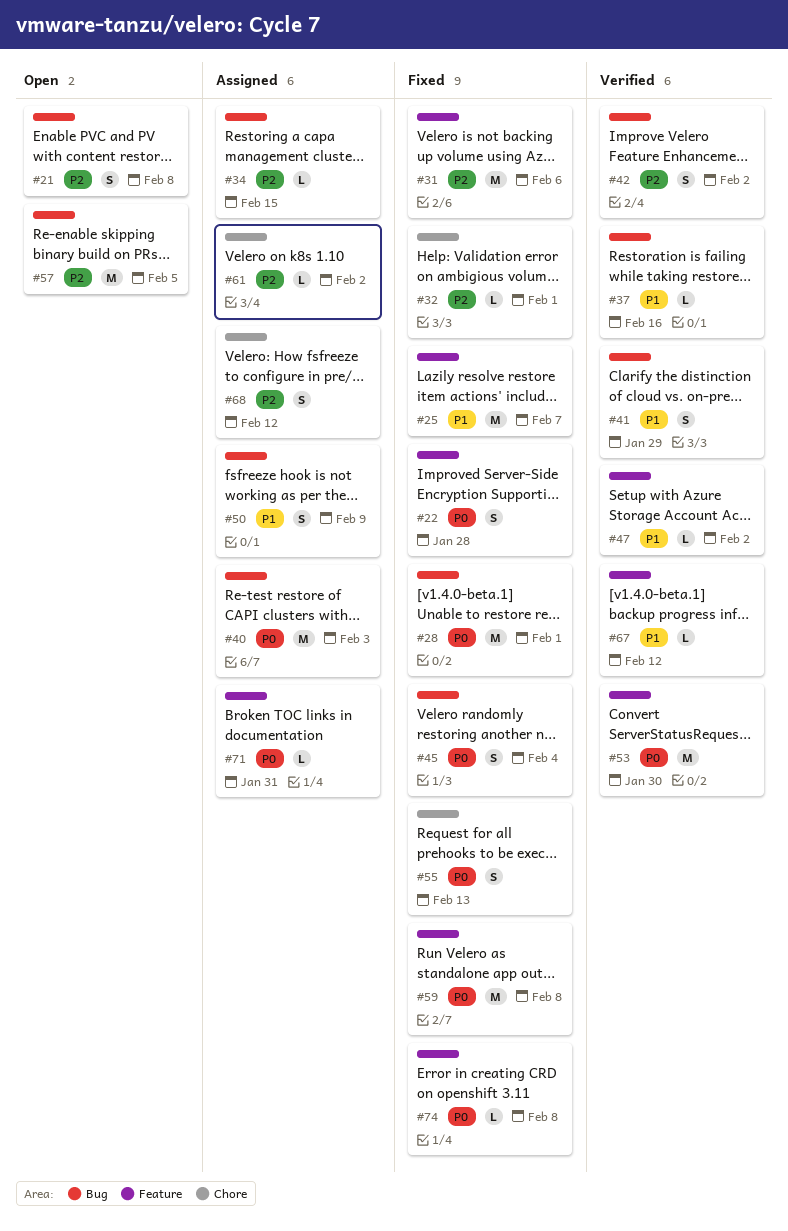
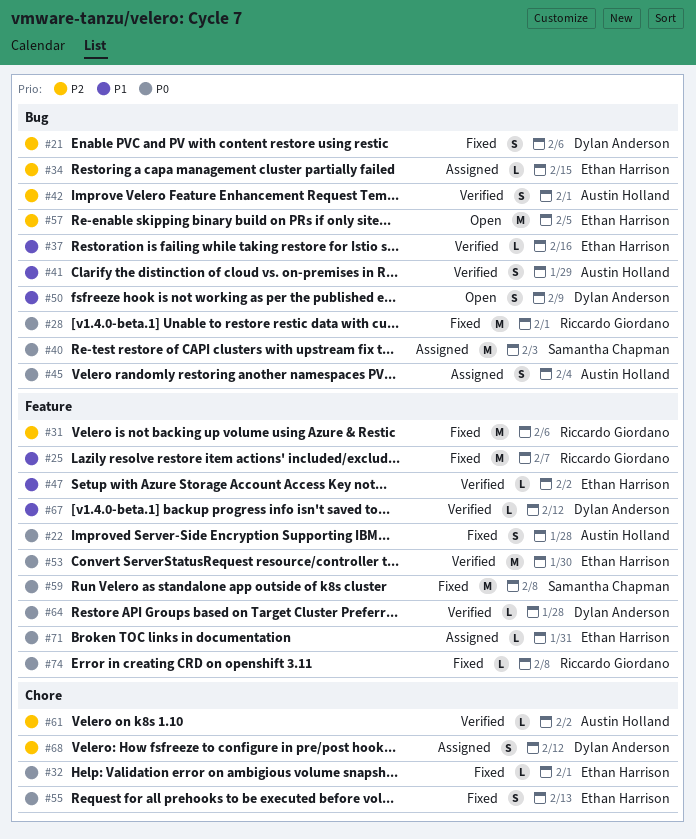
#21, status: Open -> Fixed
#21, due: Feb 8 -> Feb 6
#32, priority: P2 -> P0
#42, due: Feb 2 -> Feb 1
#45, status: Fixed -> Assigned
#50, status: Assigned -> Open
#61, status: Assigned -> Verified
#64: none -> present

